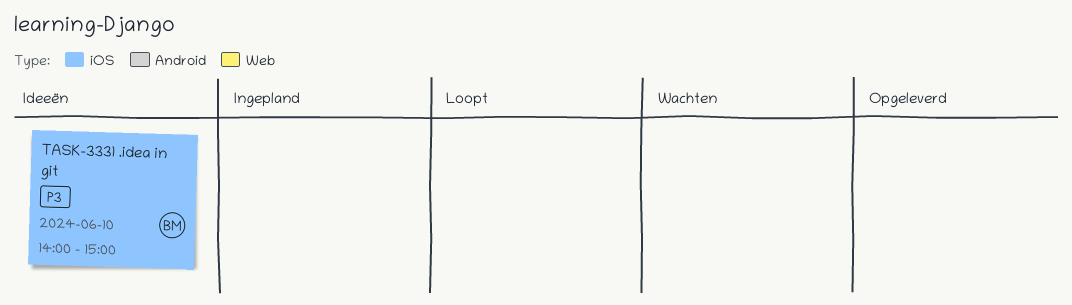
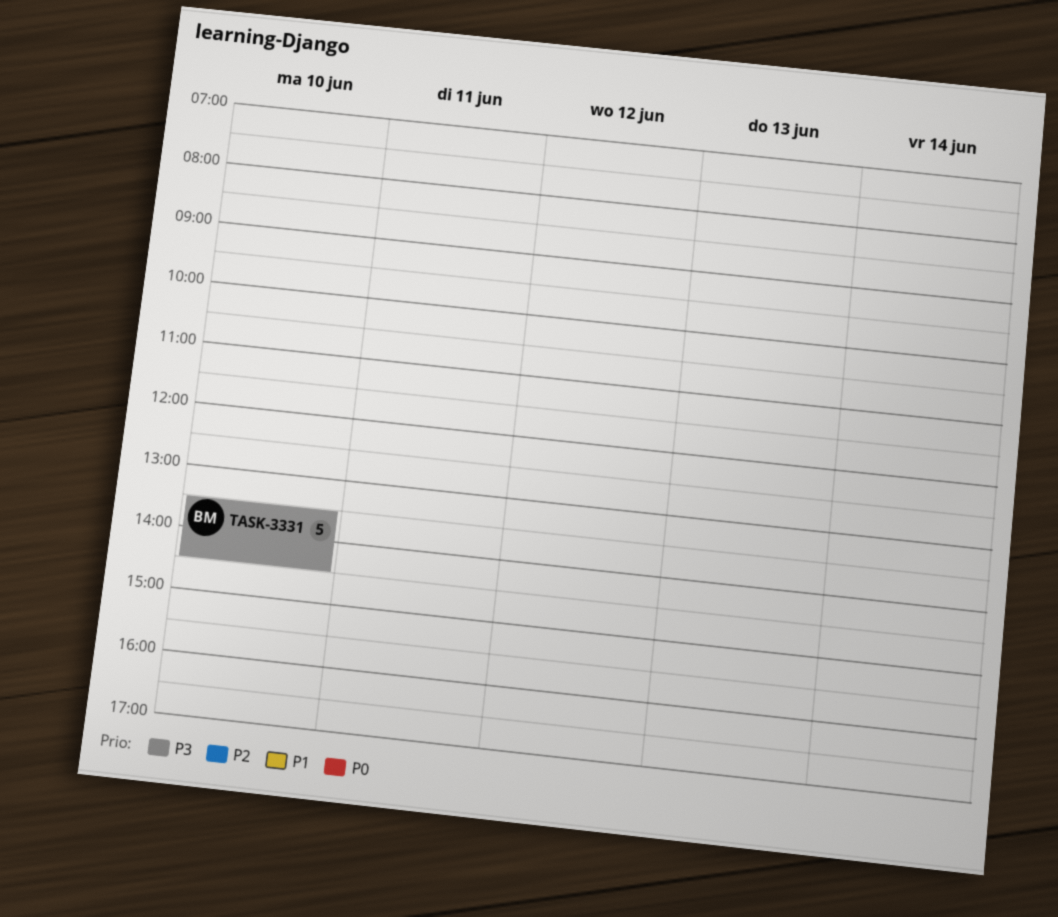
TASK-3331, begins: 14:00 -> 13:30
TASK-3331, ends: 15:00 -> 14:30

